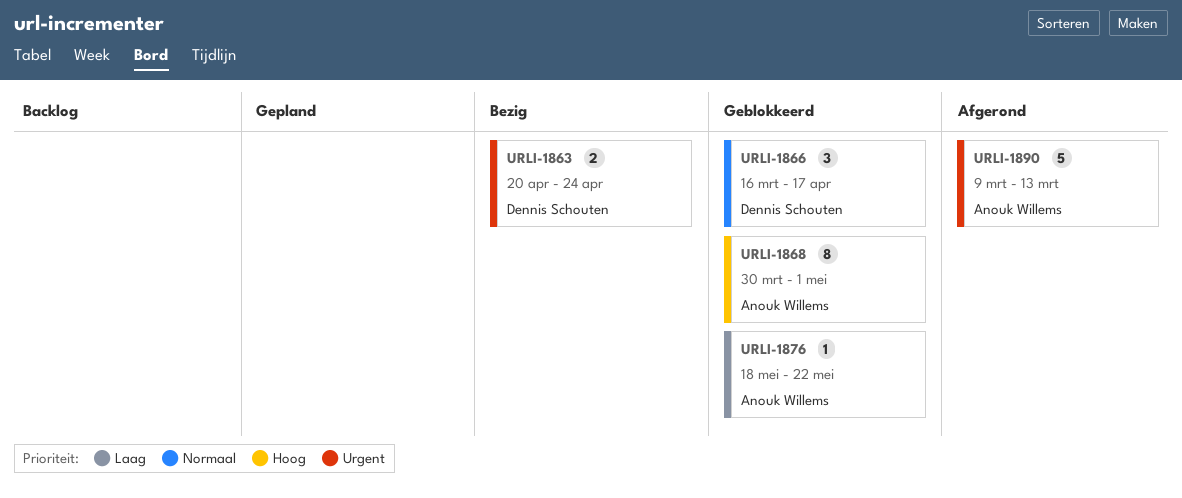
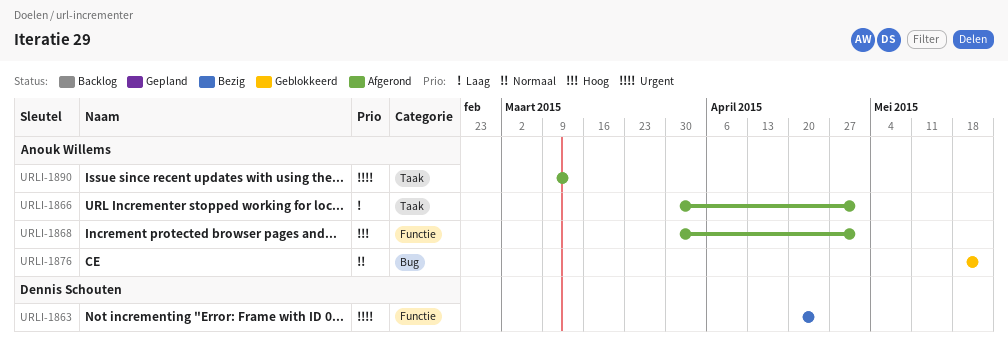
URLI-1866, status: Geblokkeerd -> Afgerond
URLI-1866, owner: Dennis Schouten -> Anouk Willems
URLI-1866, priority: Normaal -> Laag
URLI-1866, start: Mar 16 -> Mar 30
URLI-1866, due: Apr 17 -> May 1
URLI-1868, status: Geblokkeerd -> Afgerond
URLI-1876, priority: Laag -> Normaal

